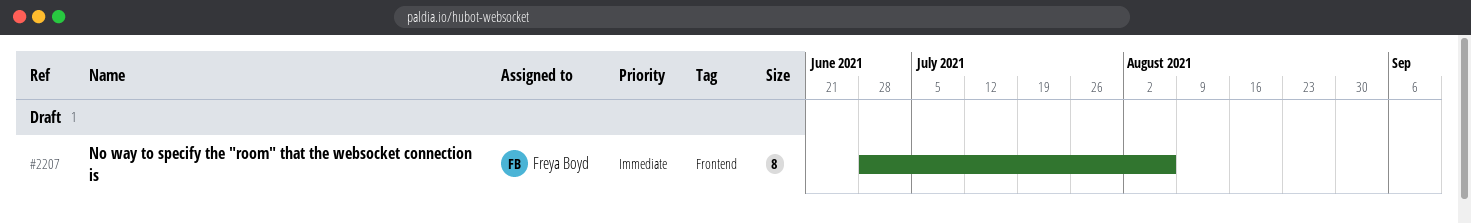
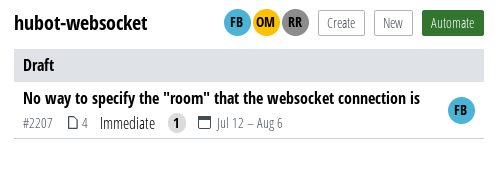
#2207, estimate: 8 -> 1
#2207, start: Jun 28 -> Jul 12

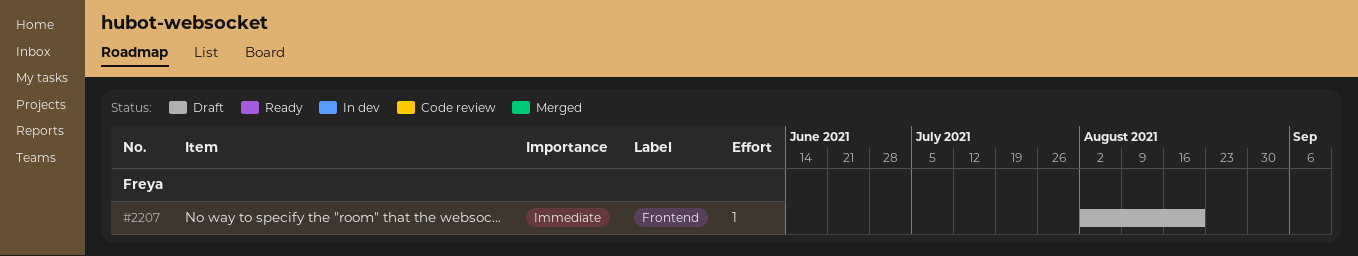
#2207, start: Jul 12 -> Aug 2
#2207, due: Aug 6 -> Aug 20

